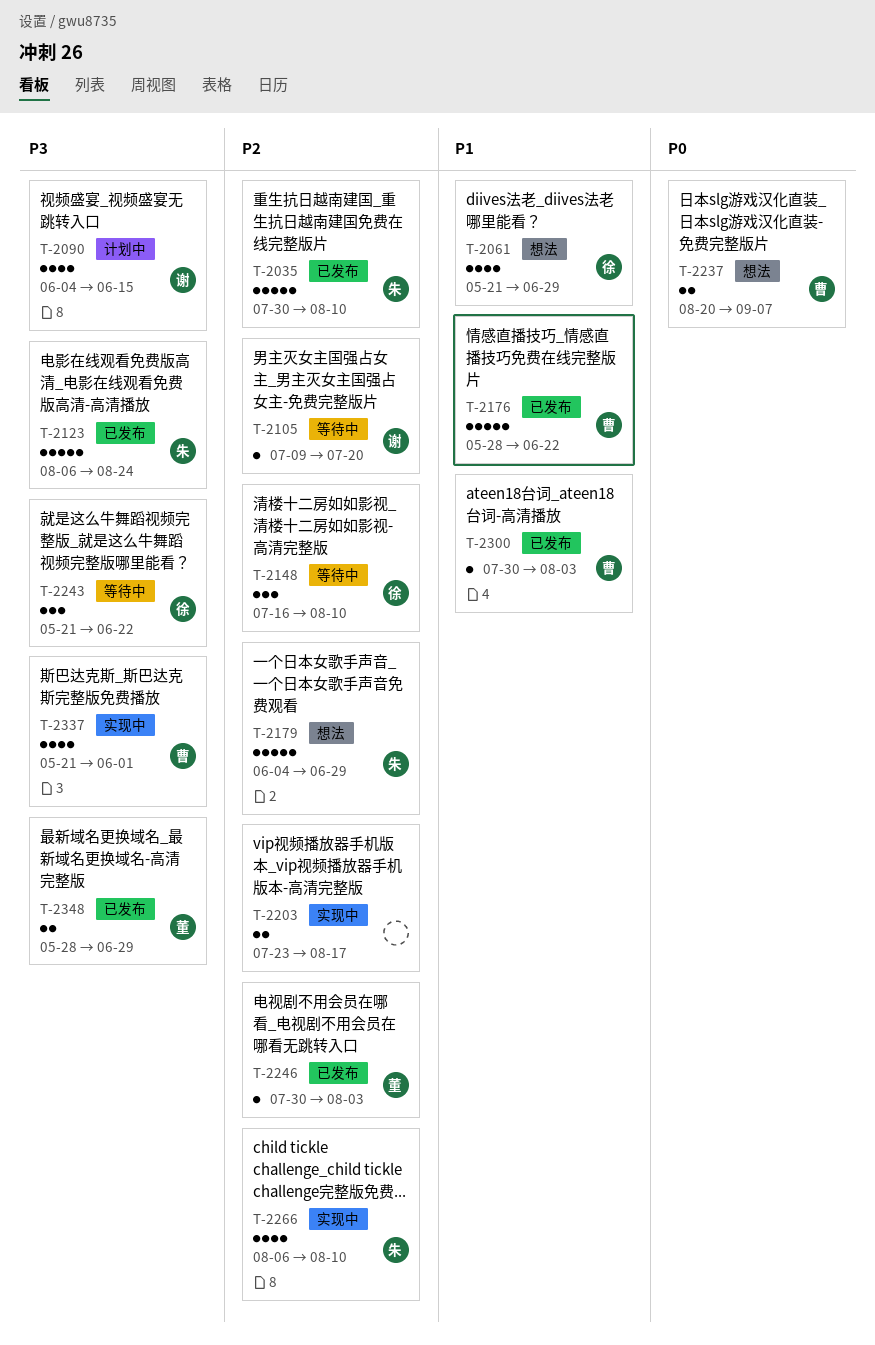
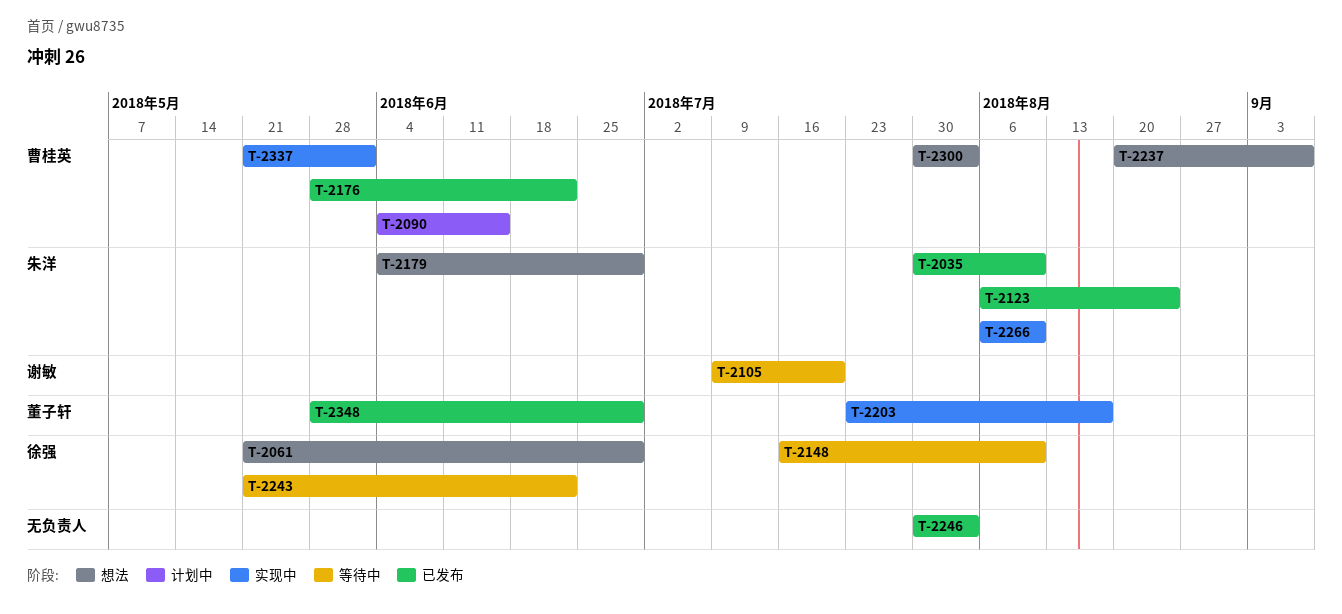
T-2090, owner: 谢敏 -> 曹桂英
T-2203, owner: none -> 董子轩
T-2246, owner: 董子轩 -> none
T-2300, status: 已发布 -> 想法

